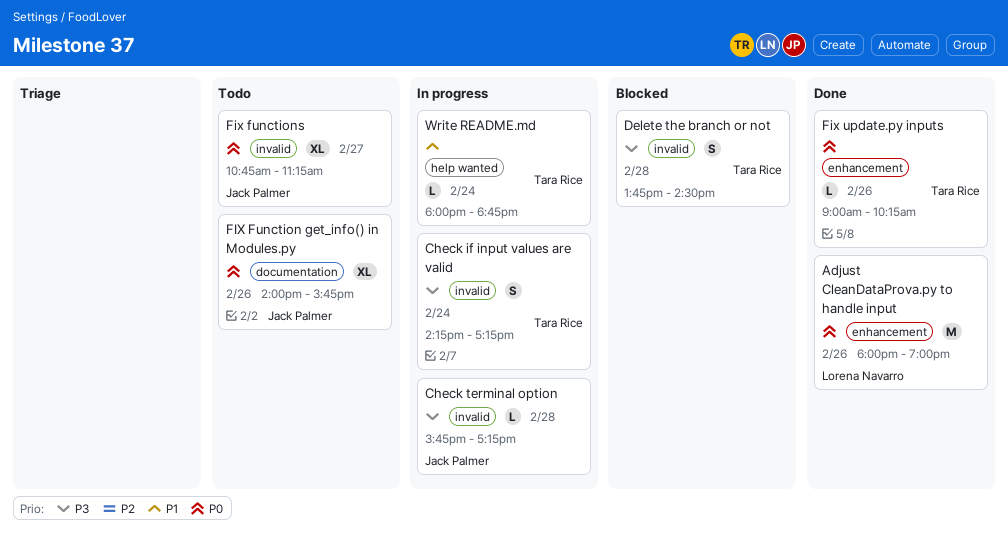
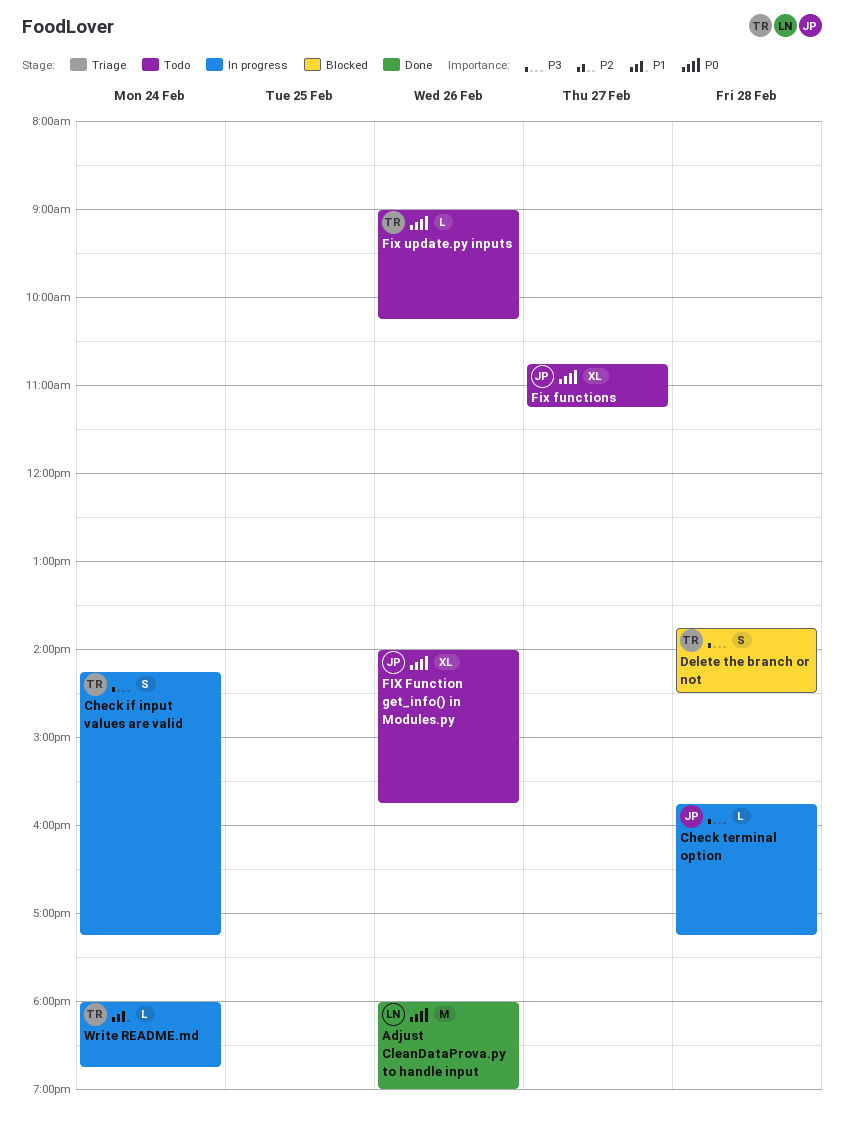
Fix update.py inputs, status: Done -> Todo

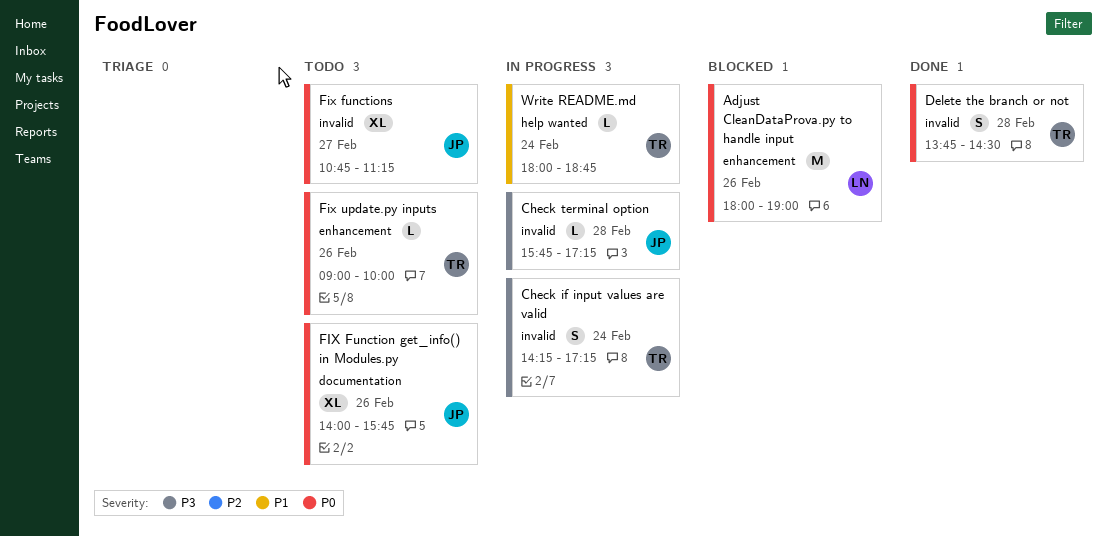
Adjust CleanDataProva.py to handle input, status: Done -> Blocked
Delete the branch or not, status: Blocked -> Done
Delete the branch or not, priority: P3 -> P0
Fix update.py inputs, ends: 10:15 -> 10:00

